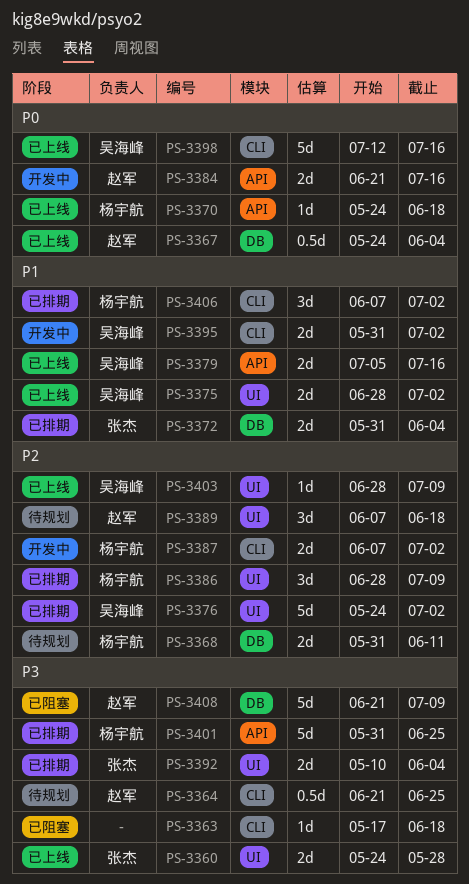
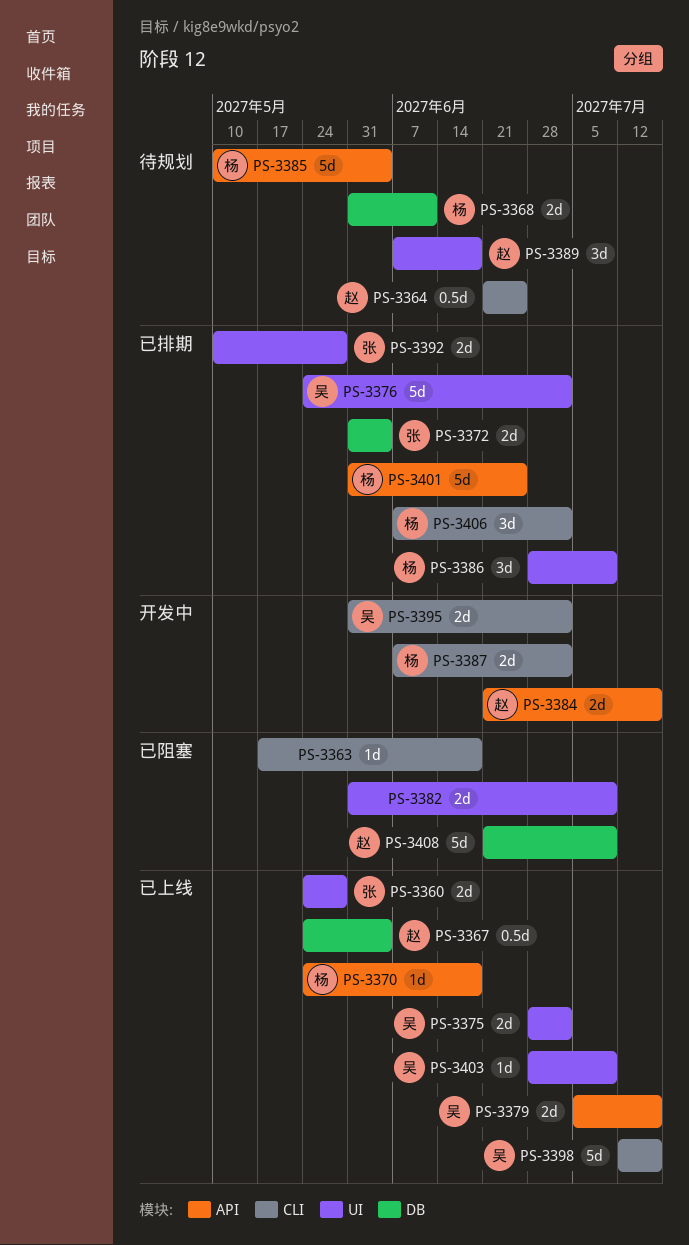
PS-3382: none -> present
PS-3385: none -> present
PS-3392, due: Jun 4 -> May 28

